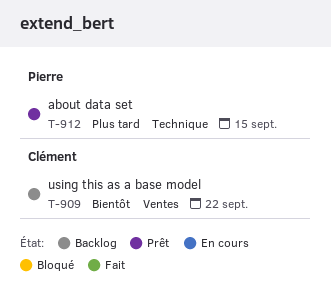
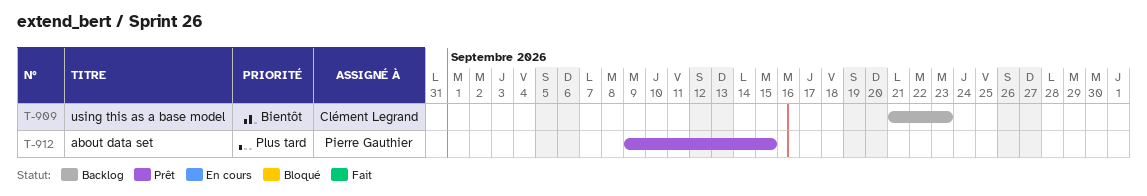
T-909, due: Sep 22 -> Sep 23

